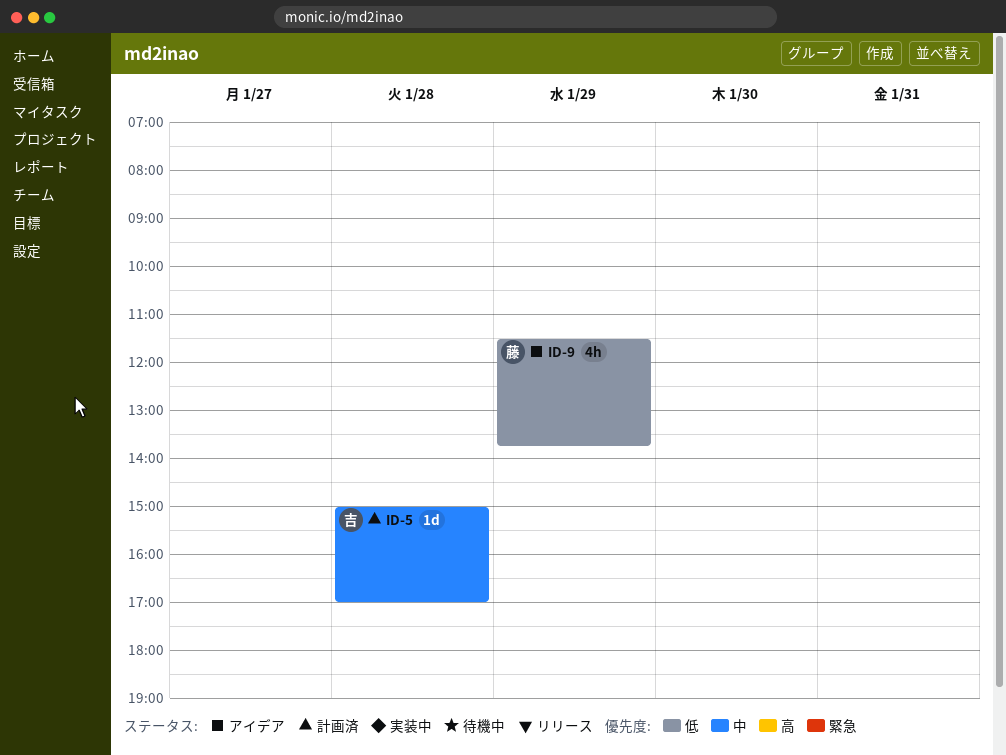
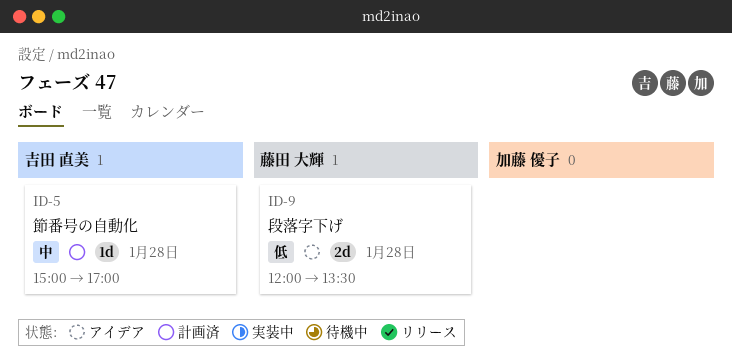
ID-9, estimate: 4h -> 2d
ID-9, day: Jan 29 -> Jan 28
ID-9, begins: 11:30 -> 12:00
ID-9, ends: 13:45 -> 13:30

